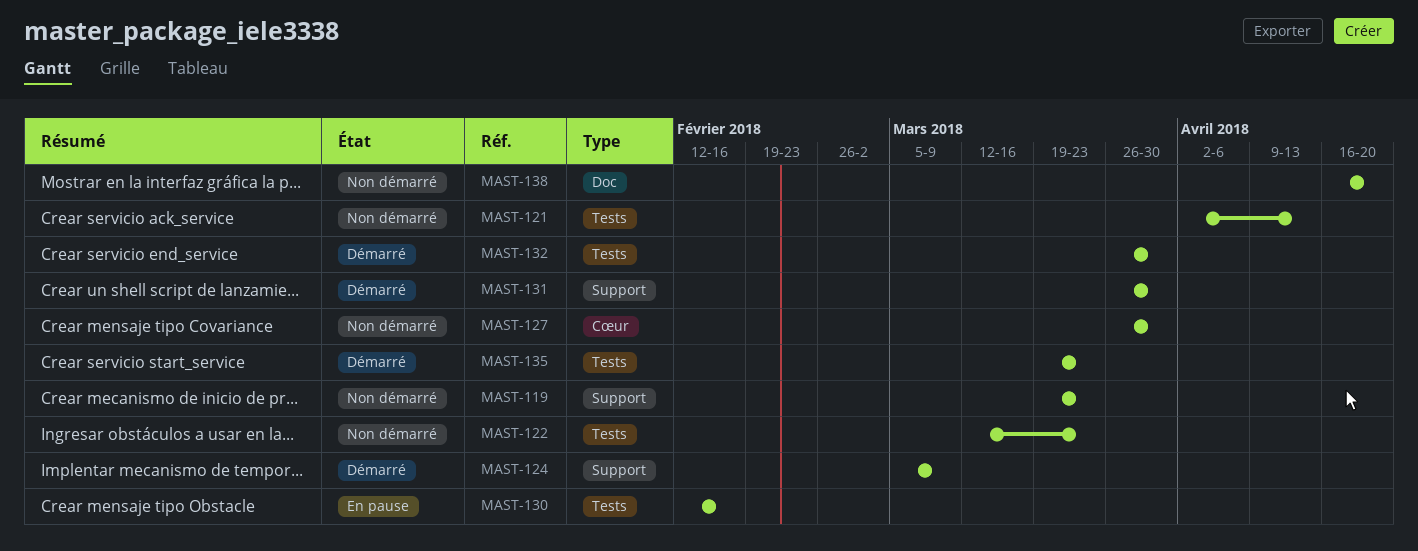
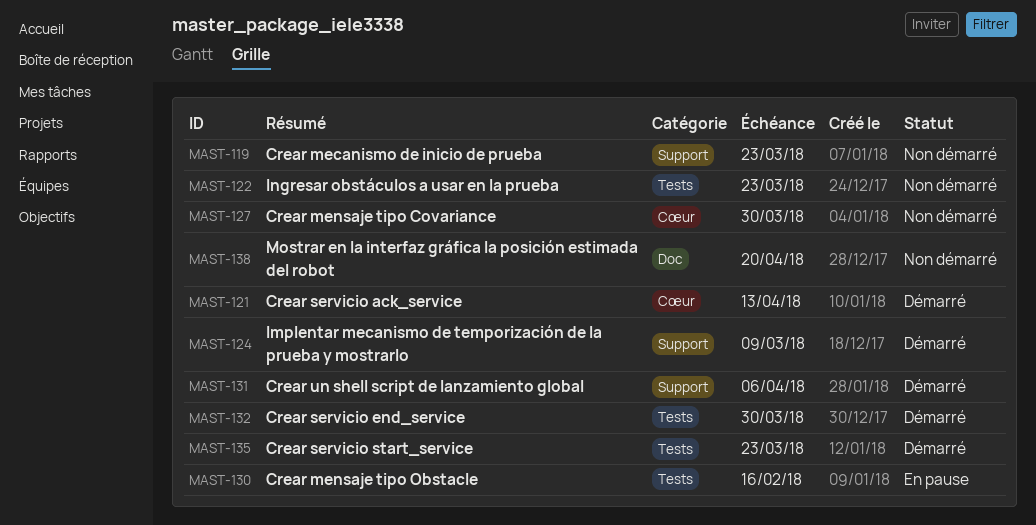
MAST-121, status: Non démarré -> Démarré
MAST-121, label: Tests -> Cœur
MAST-131, due: Mar 30 -> Apr 6

